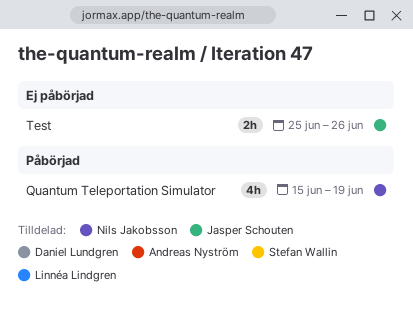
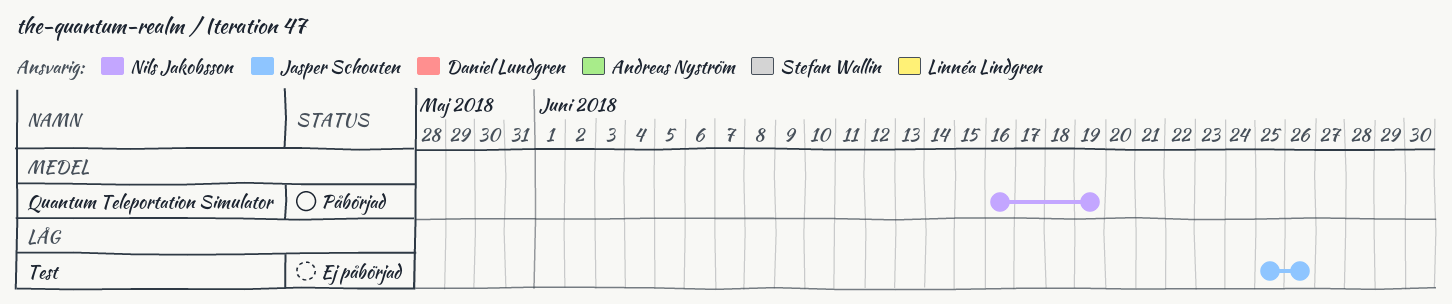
Quantum Teleportation Simulator, start: Jun 15 -> Jun 16

